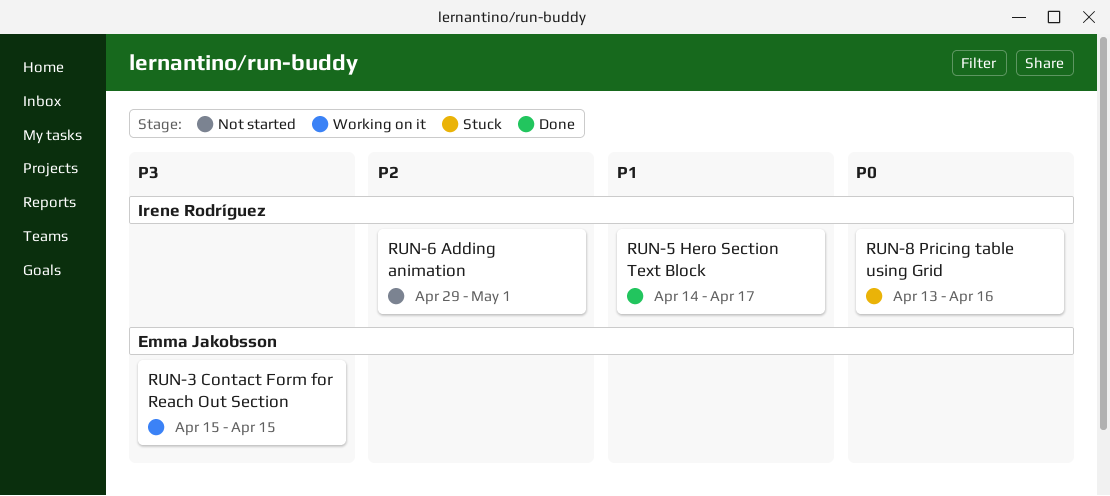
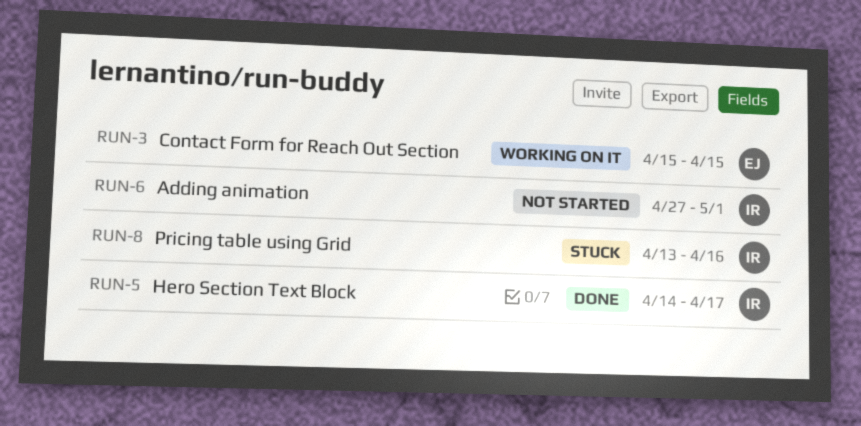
RUN-6, start: Apr 29 -> Apr 27

